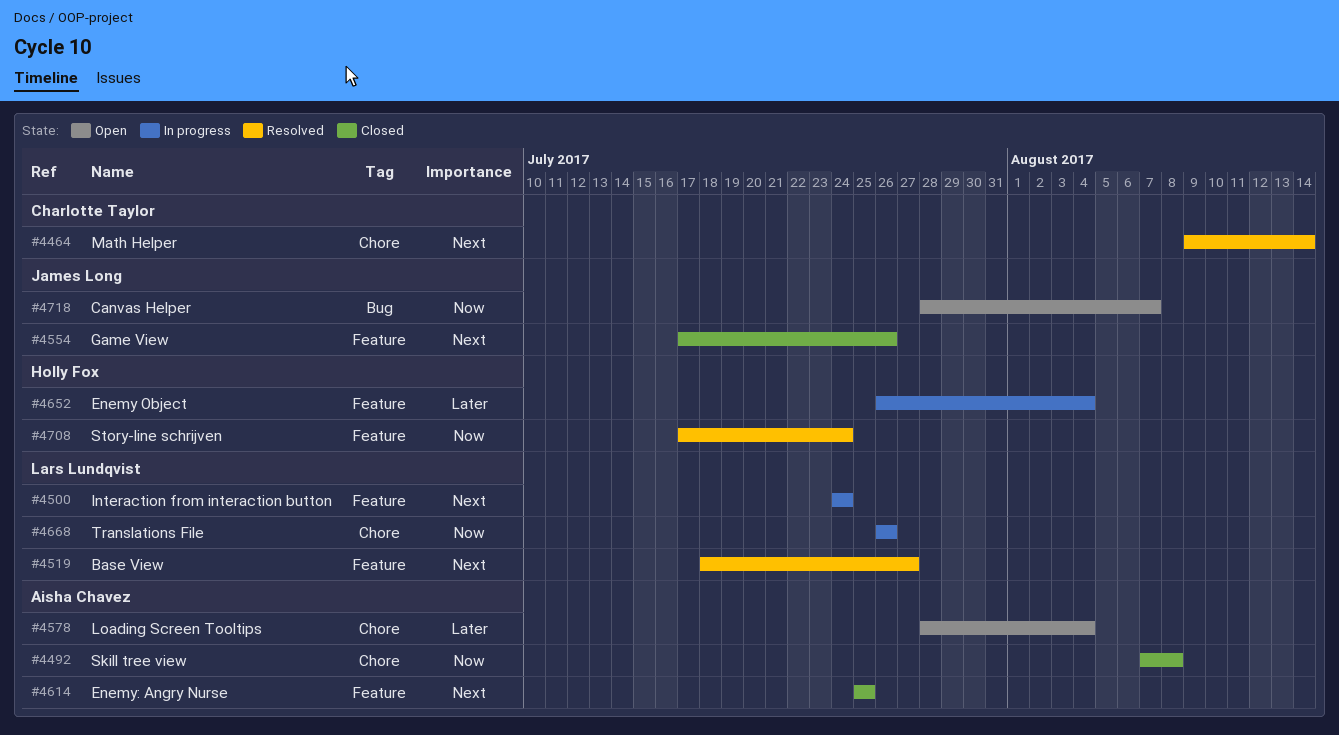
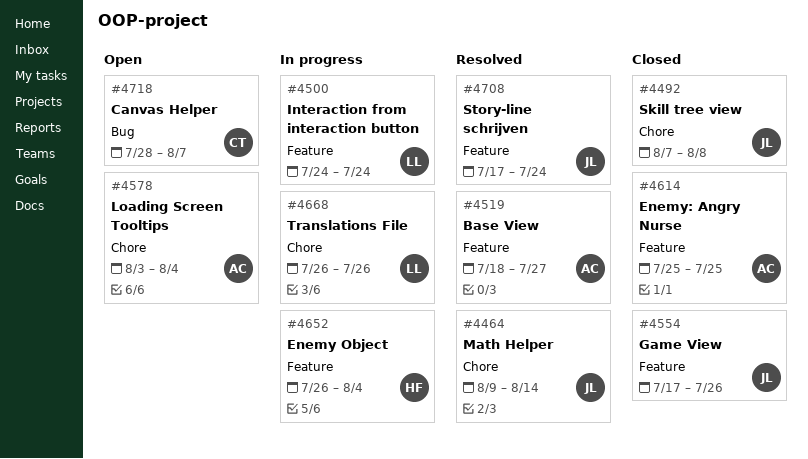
#4464, owner: Charlotte Taylor -> James Long
#4492, owner: Aisha Chavez -> James Long
#4519, owner: Lars Lundqvist -> Aisha Chavez
#4578, start: Jul 28 -> Aug 3
#4708, owner: Holly Fox -> James Long
#4718, owner: James Long -> Charlotte Taylor

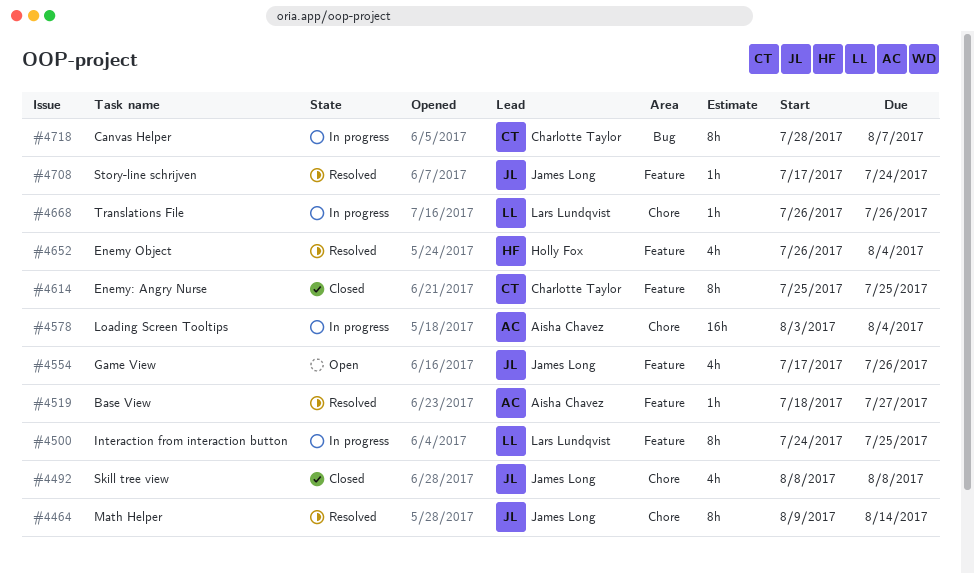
#4492, start: Aug 7 -> Aug 8
#4500, due: Jul 24 -> Jul 25
#4554, status: Closed -> Open
#4578, status: Open -> In progress
#4614, owner: Aisha Chavez -> Charlotte Taylor
#4652, status: In progress -> Resolved
#4718, status: Open -> In progress

